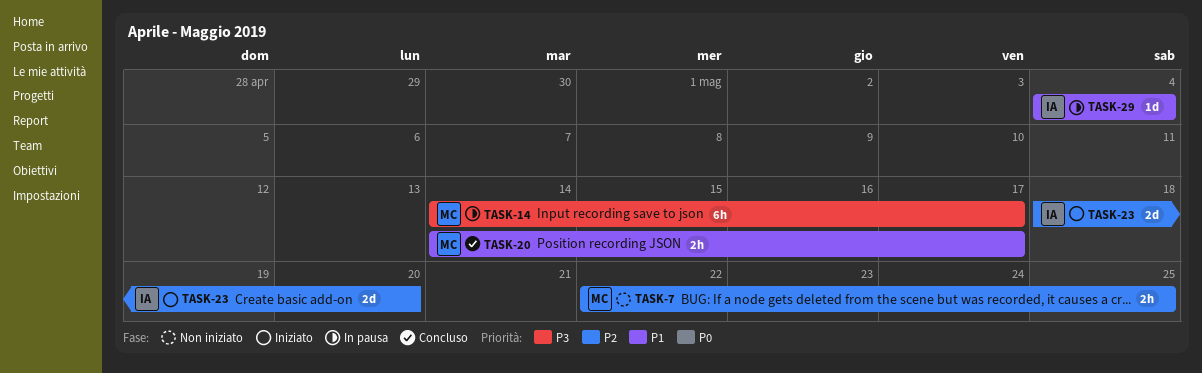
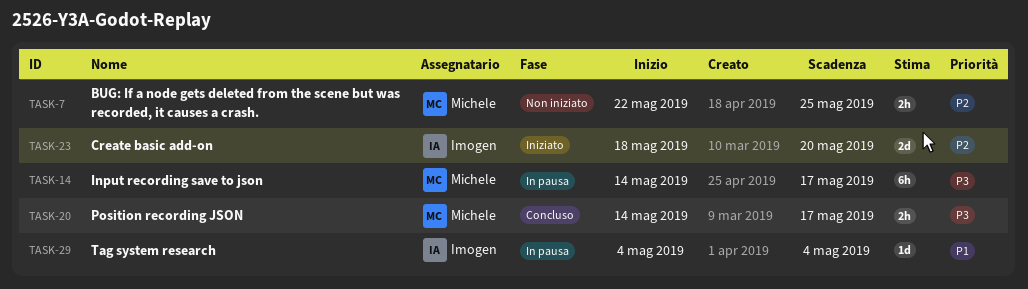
TASK-20, priority: P1 -> P3

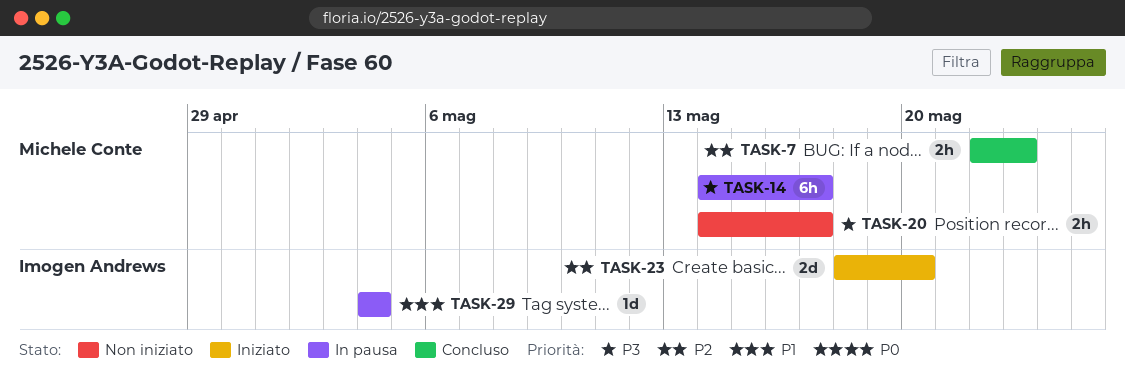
TASK-7, status: Non iniziato -> Concluso
TASK-7, due: May 25 -> May 23
TASK-20, status: Concluso -> Non iniziato

